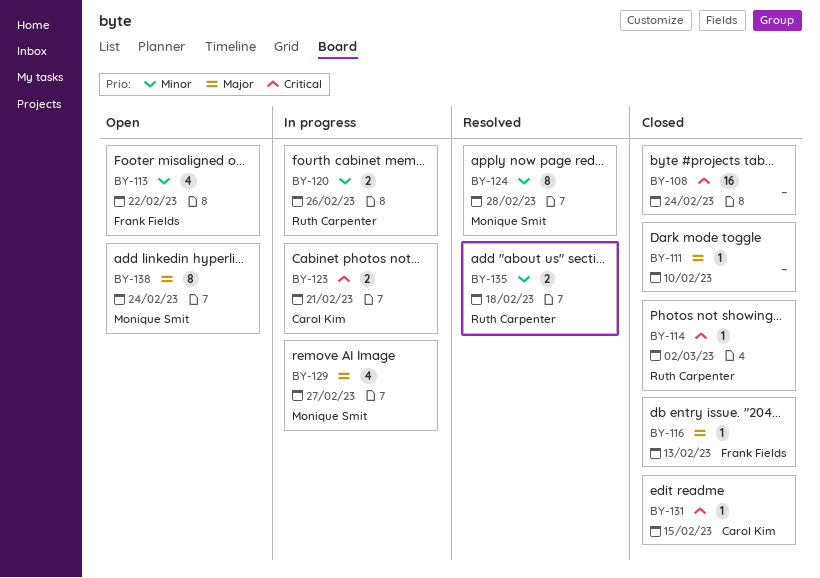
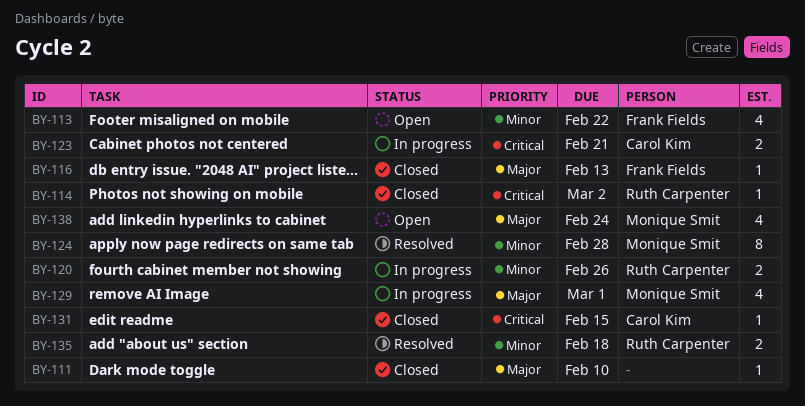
BY-108: present -> none
BY-129, due: Feb 27 -> Mar 1
BY-138, estimate: 8 -> 4

